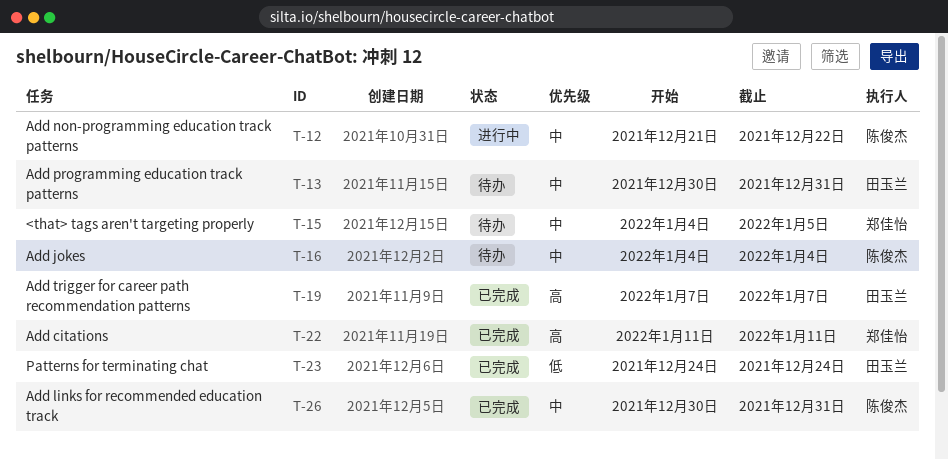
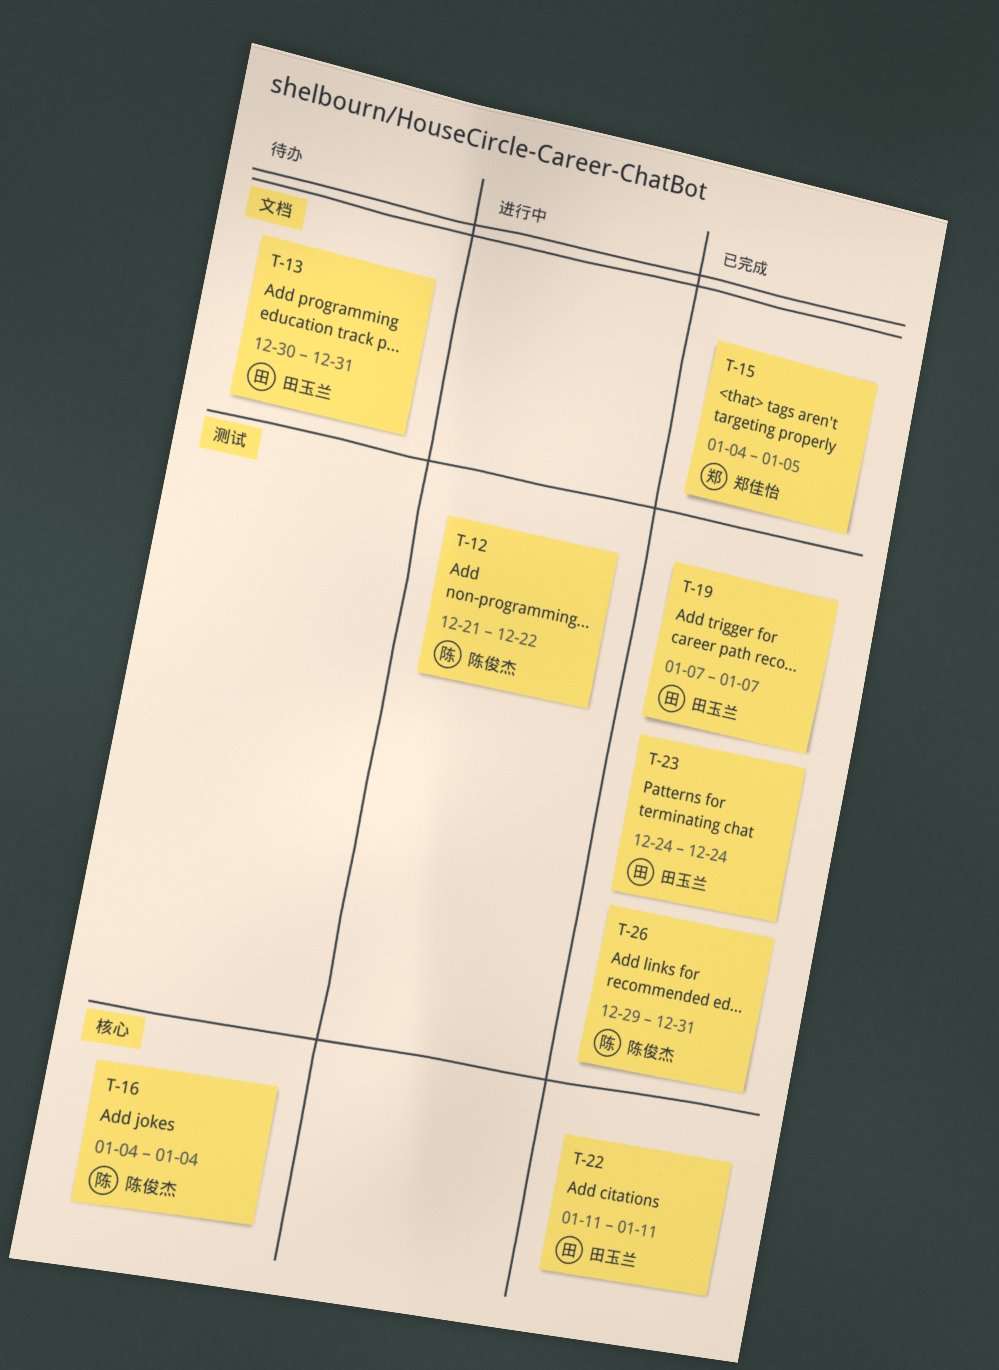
T-15, status: 待办 -> 已完成
T-22, owner: 郑佳怡 -> 田玉兰
T-26, start: Dec 30 -> Dec 29

